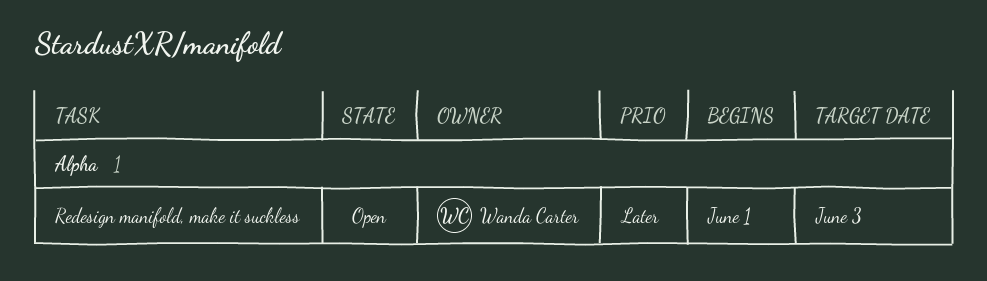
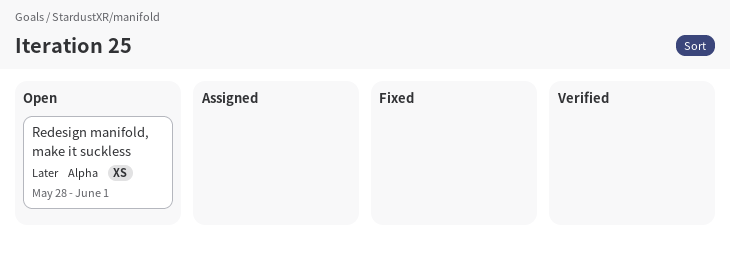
Redesign manifold, make it suckless, start: Jun 1 -> May 28
Redesign manifold, make it suckless, due: Jun 3 -> Jun 1

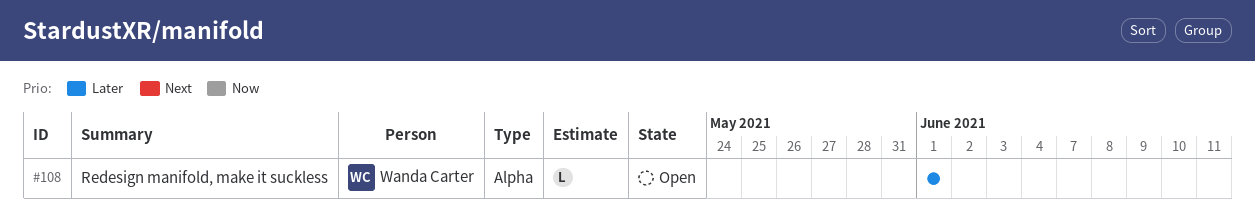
Redesign manifold, make it suckless, estimate: XS -> L
Redesign manifold, make it suckless, start: May 28 -> Jun 1

